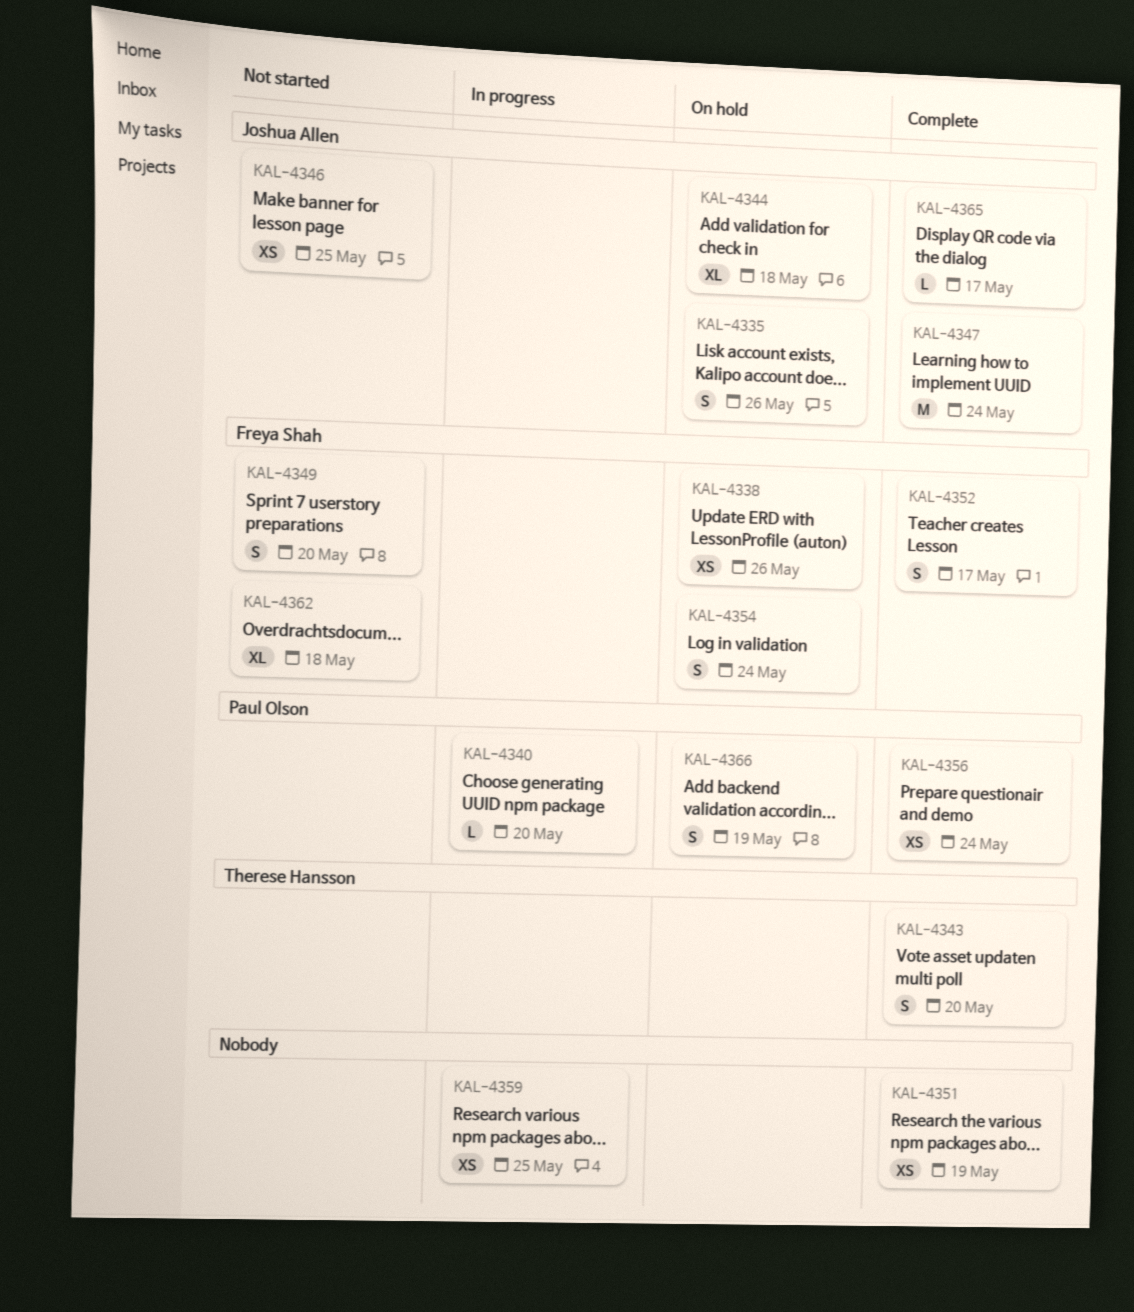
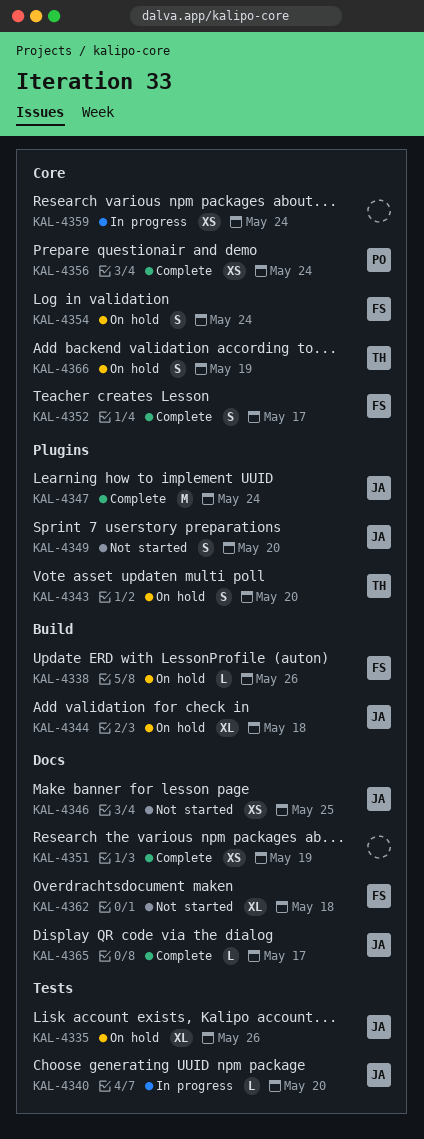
KAL-4335, estimate: S -> XL
KAL-4338, estimate: XS -> L
KAL-4340, owner: Paul Olson -> Joshua Allen
KAL-4343, status: Complete -> On hold
KAL-4349, owner: Freya Shah -> Joshua Allen
KAL-4359, due: May 25 -> May 24
KAL-4366, owner: Paul Olson -> Therese Hansson

